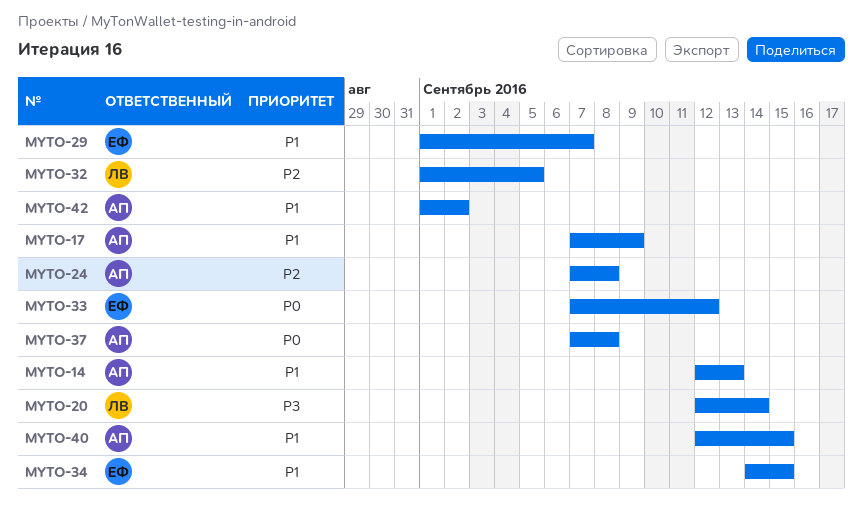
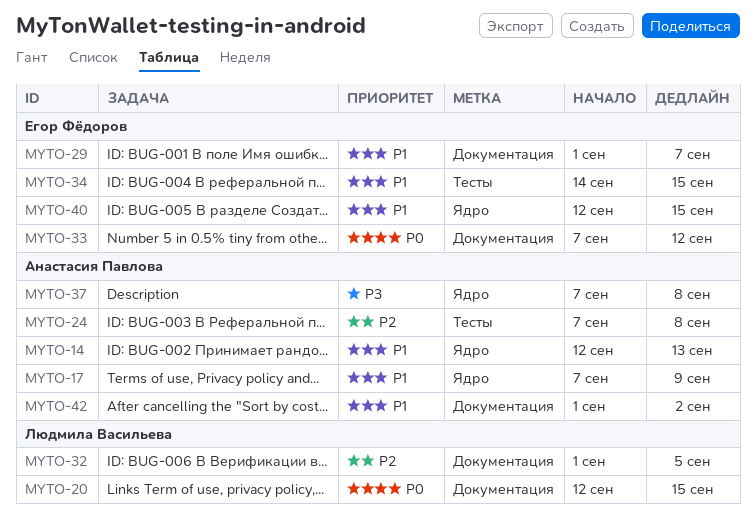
MYTO-20, priority: P3 -> P0
MYTO-20, due: Sep 14 -> Sep 15
MYTO-37, priority: P0 -> P3
MYTO-40, owner: Анастасия Павлова -> Егор Фёдоров

